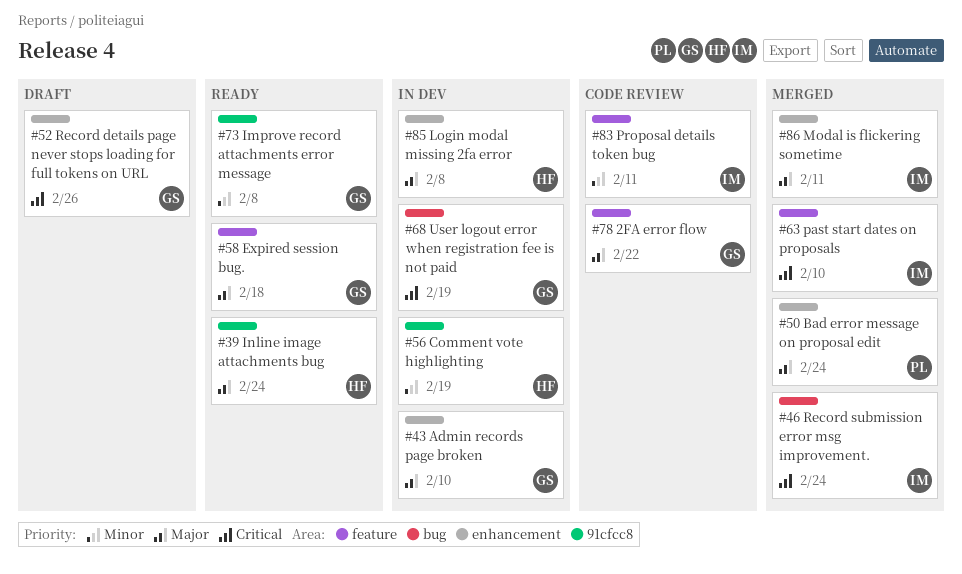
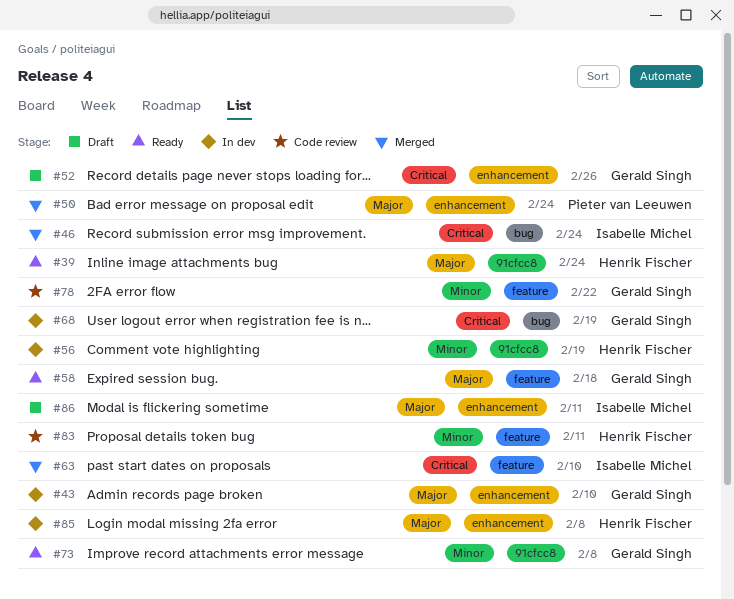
#78, priority: Major -> Minor
#83, owner: Isabelle Michel -> Henrik Fischer
#86, status: Merged -> Draft

